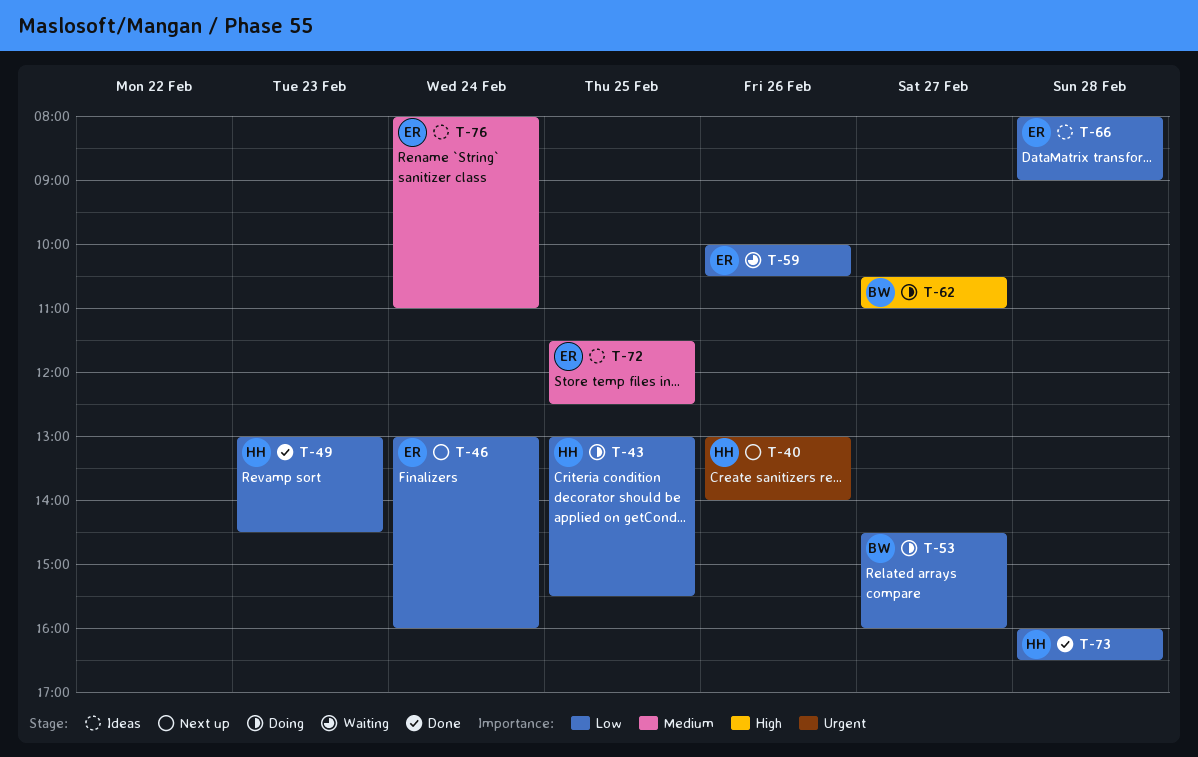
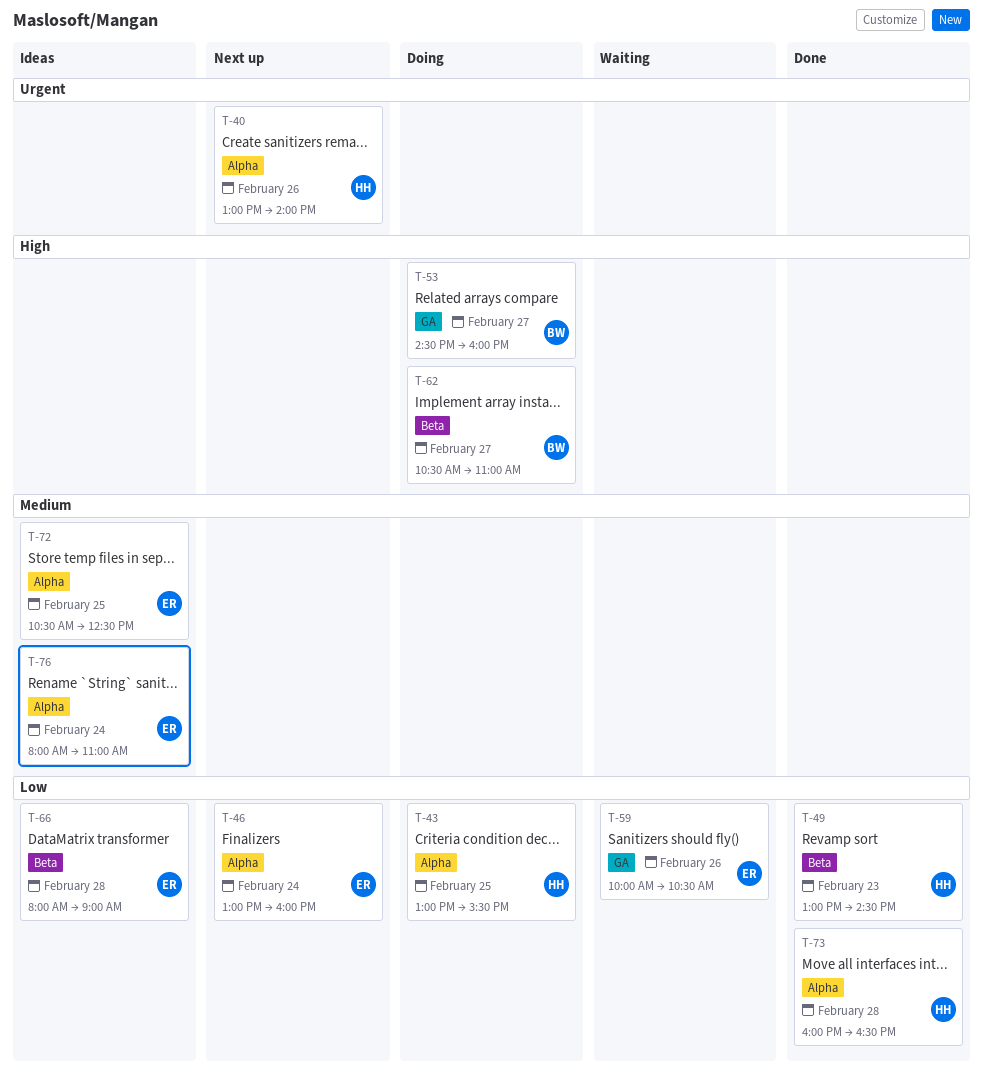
T-53, priority: Low -> High
T-72, begins: 11:30 -> 10:30

